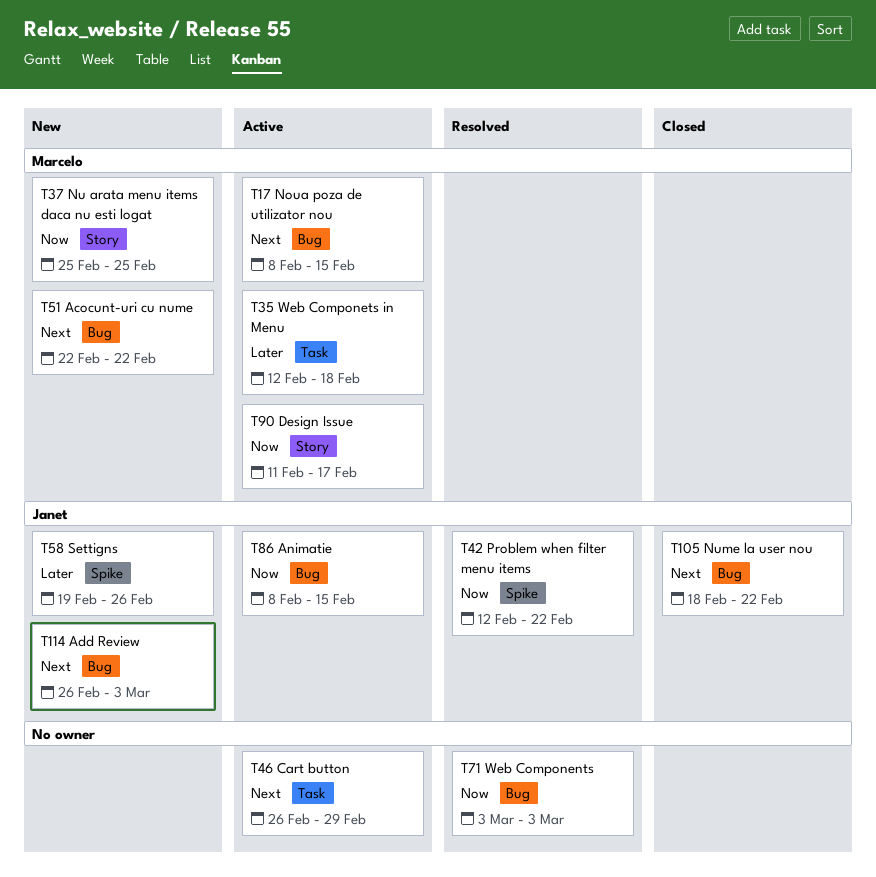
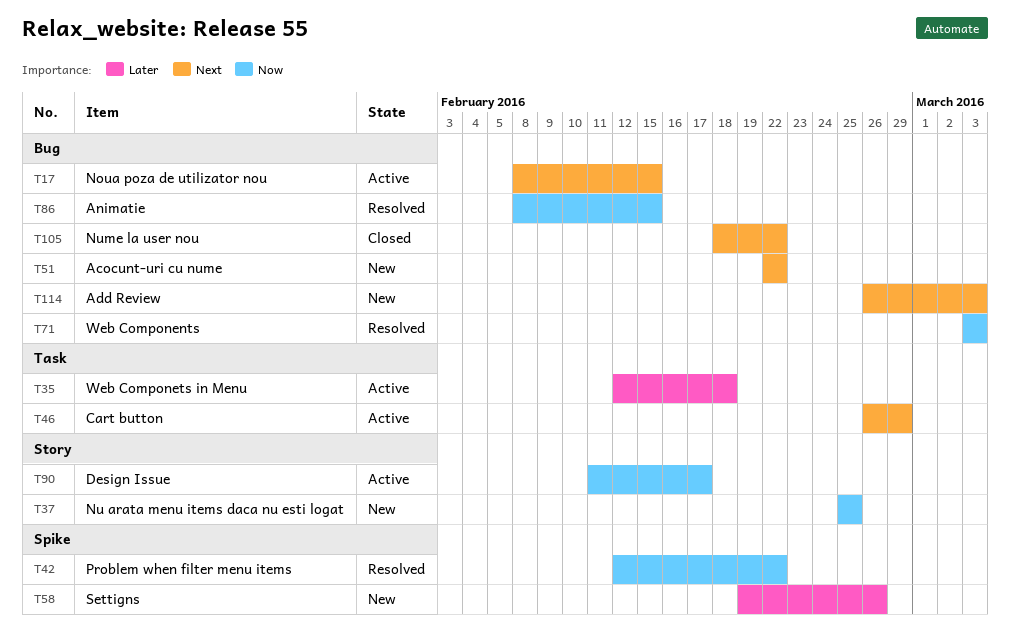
T86, status: Active -> Resolved

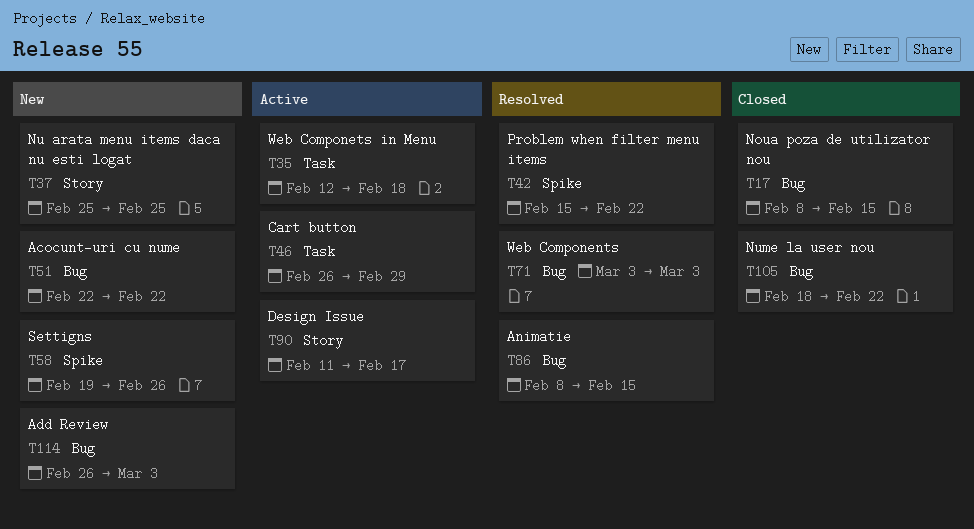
T17, status: Active -> Closed
T42, start: Feb 12 -> Feb 15

